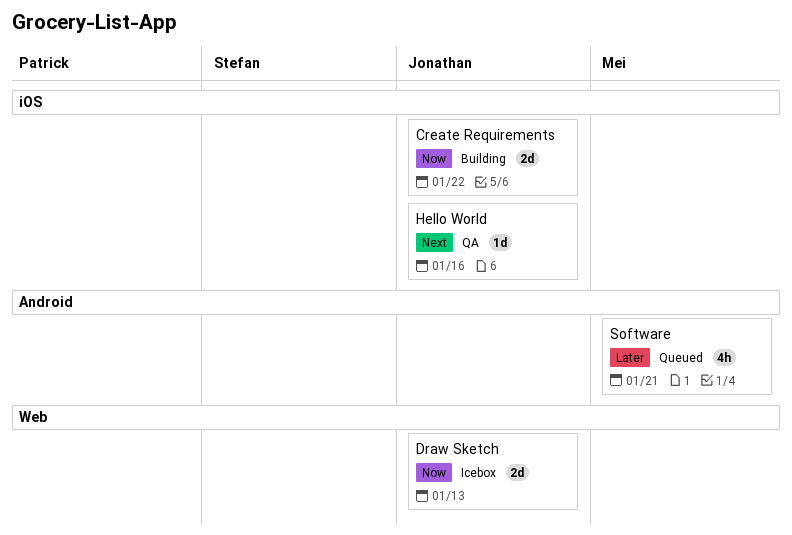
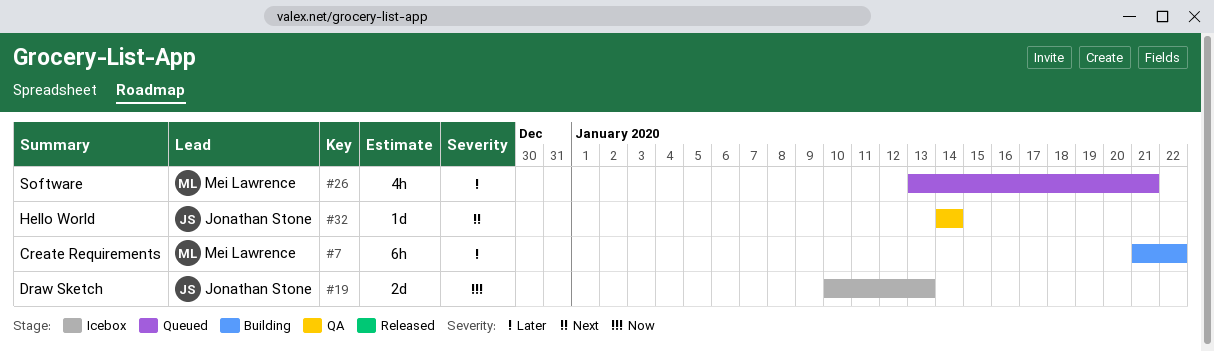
Create Requirements, owner: Jonathan Stone -> Mei Lawrence
Create Requirements, priority: Now -> Later
Create Requirements, estimate: 2d -> 6h
Hello World, due: Jan 16 -> Jan 14

